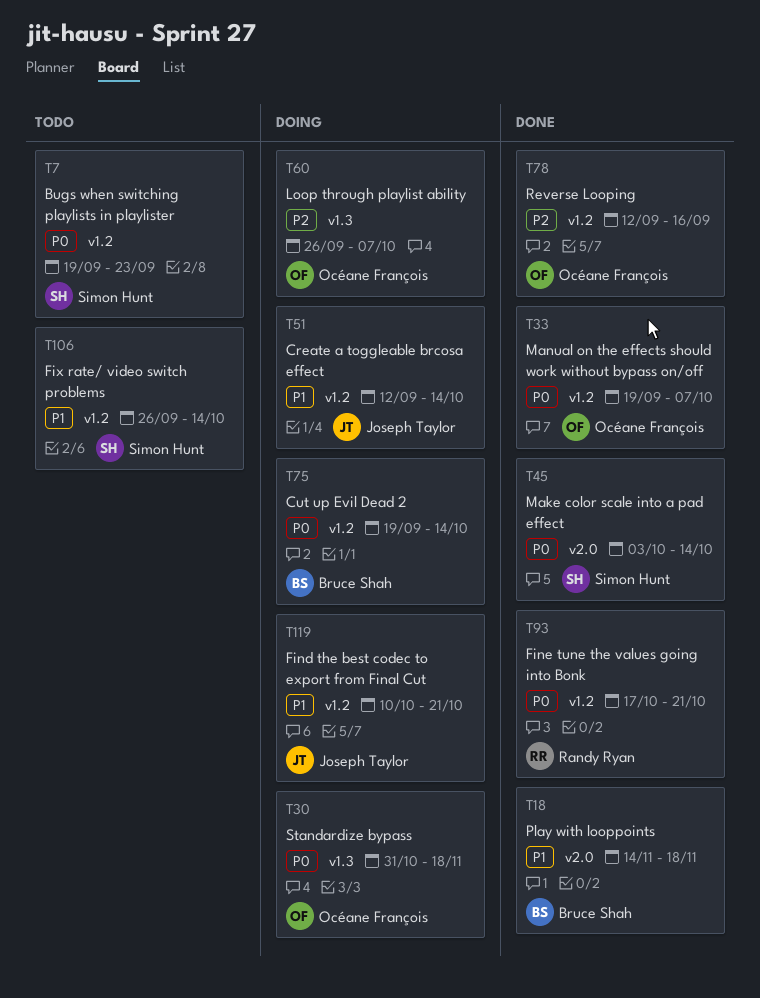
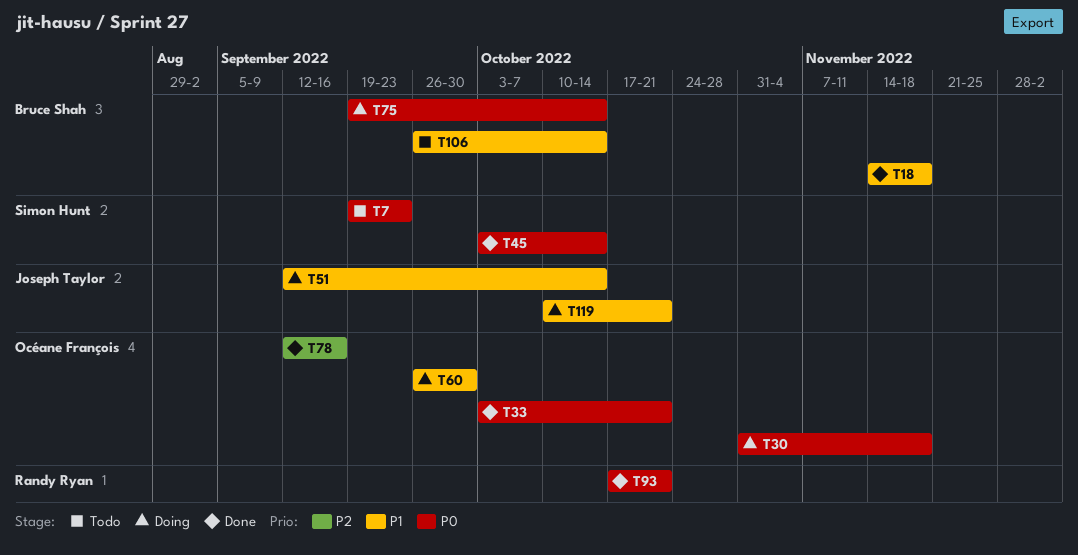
T33, start: Sep 19 -> Oct 3
T33, due: Oct 7 -> Oct 21
T60, priority: P2 -> P1
T60, due: Oct 7 -> Sep 30
T106, owner: Simon Hunt -> Bruce Shah

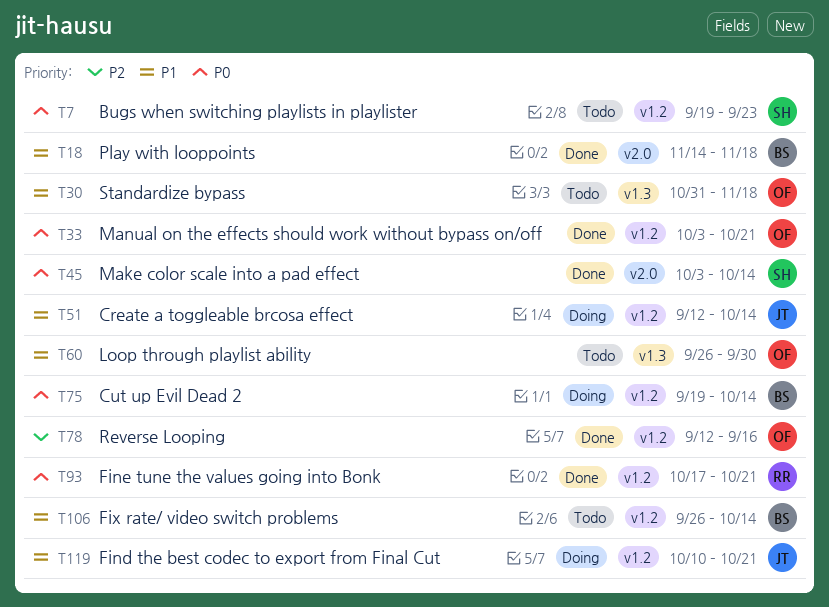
T30, status: Doing -> Todo
T30, priority: P0 -> P1
T60, status: Doing -> Todo

